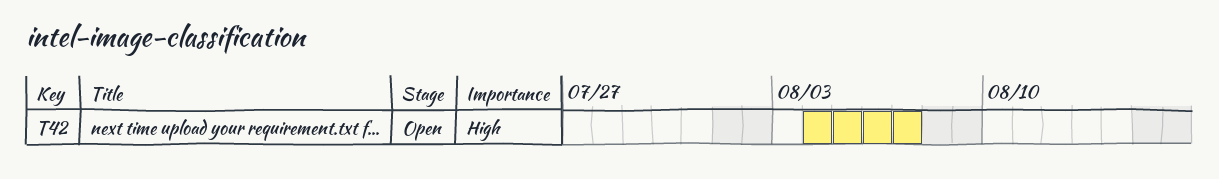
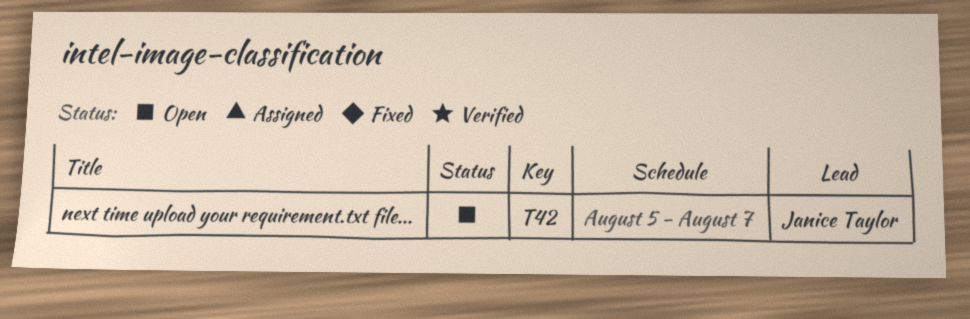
T42, start: Aug 4 -> Aug 5

